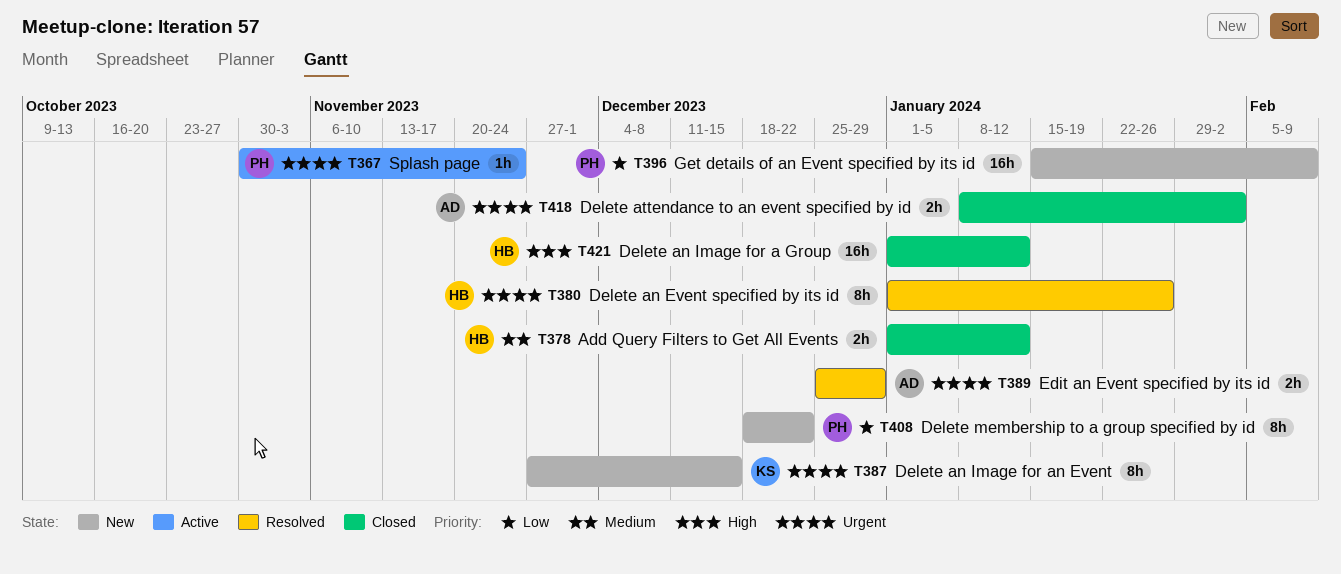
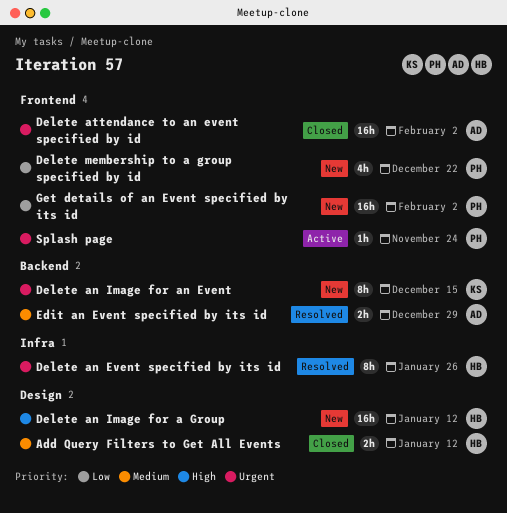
Delete an Image for a Group, status: Closed -> New
Delete attendance to an event specified by id, estimate: 2h -> 16h
Delete membership to a group specified by id, estimate: 8h -> 4h
Edit an Event specified by its id, priority: Urgent -> Medium
Get details of an Event specified by its id, due: Feb 9 -> Feb 2

